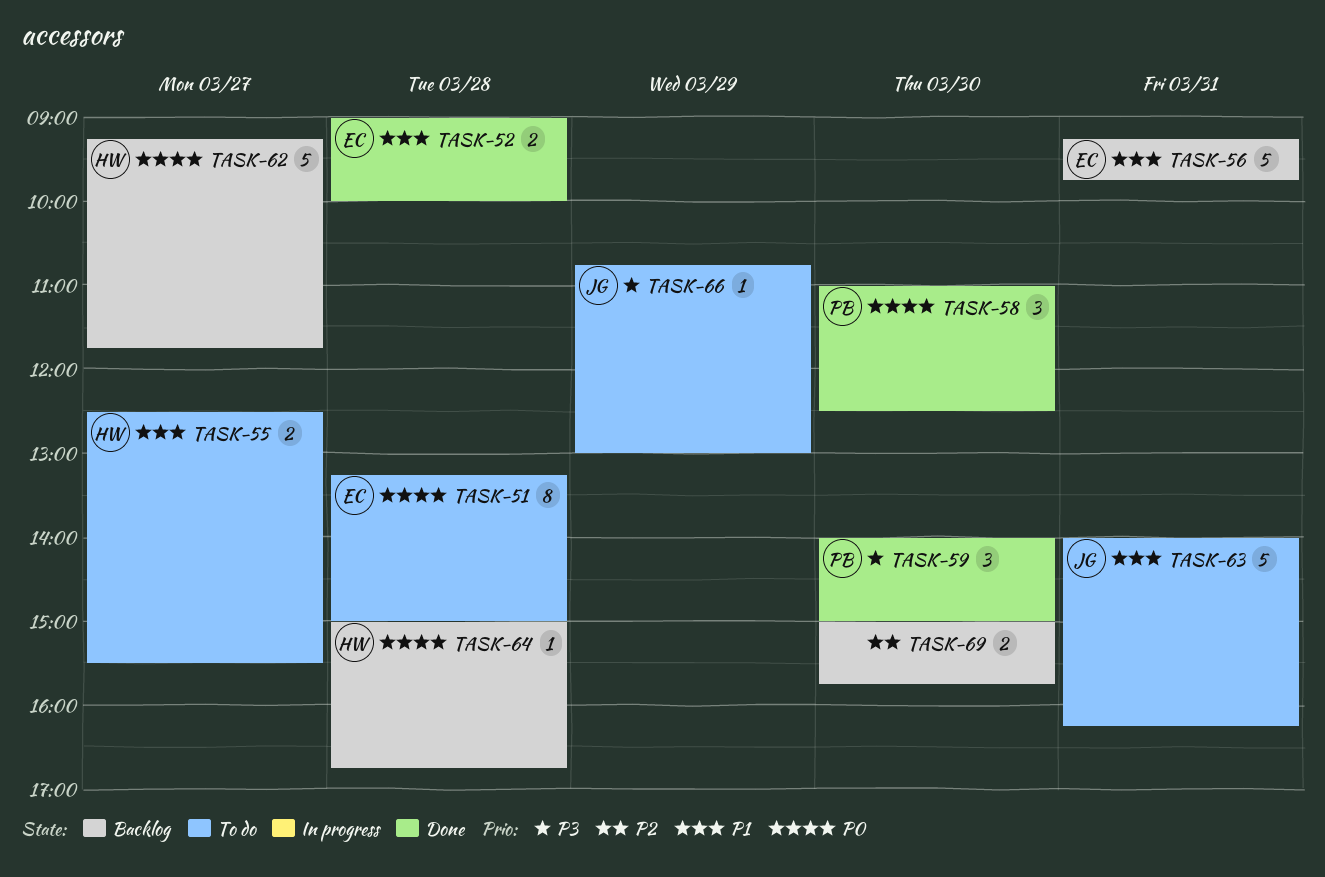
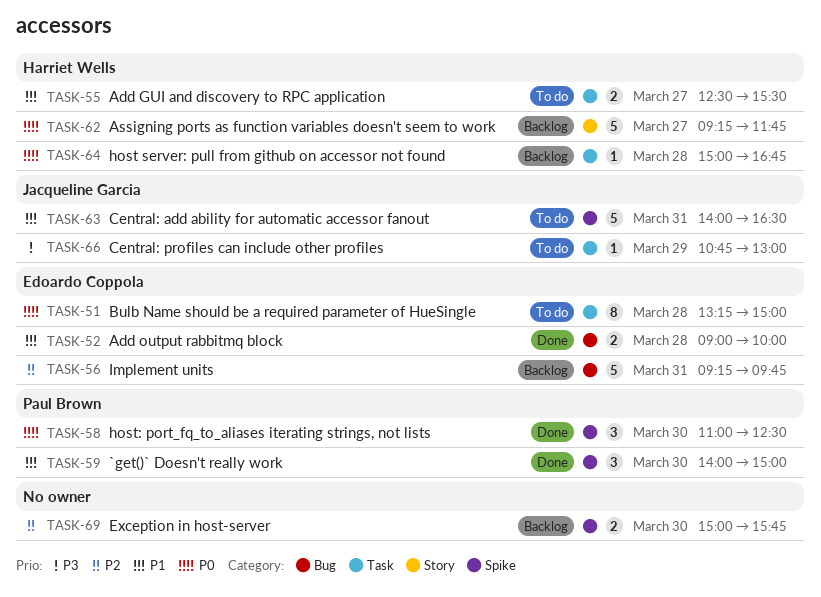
TASK-56, priority: P1 -> P2
TASK-59, priority: P3 -> P1
TASK-63, ends: 16:15 -> 16:30

